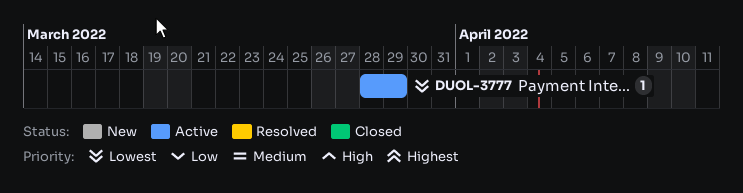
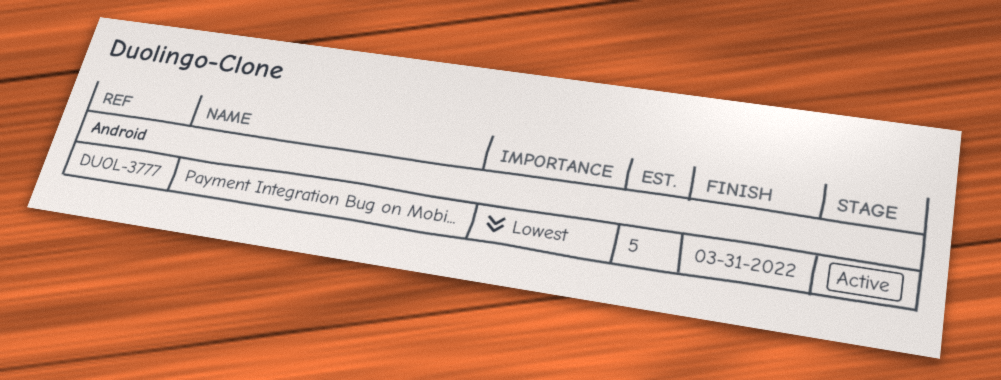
DUOL-3777, estimate: 1 -> 5
DUOL-3777, due: Mar 29 -> Mar 31

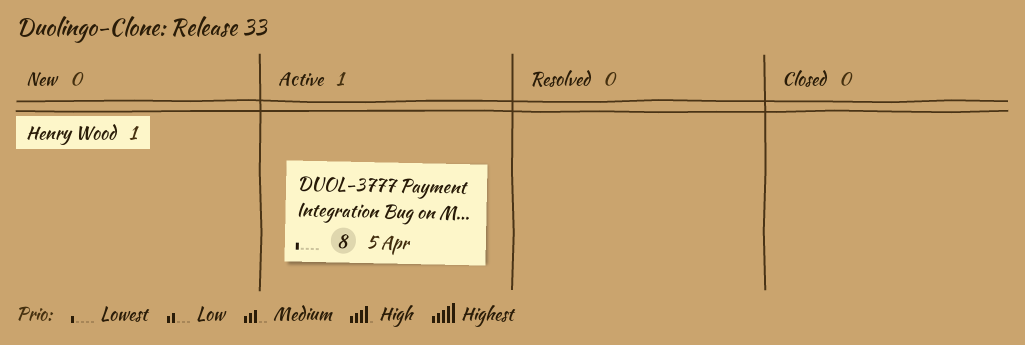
DUOL-3777, estimate: 5 -> 8
DUOL-3777, due: Mar 31 -> Apr 5

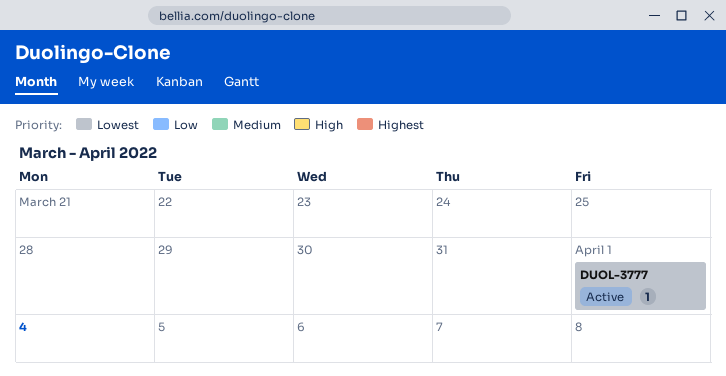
DUOL-3777, estimate: 8 -> 1
DUOL-3777, due: Apr 5 -> Apr 1

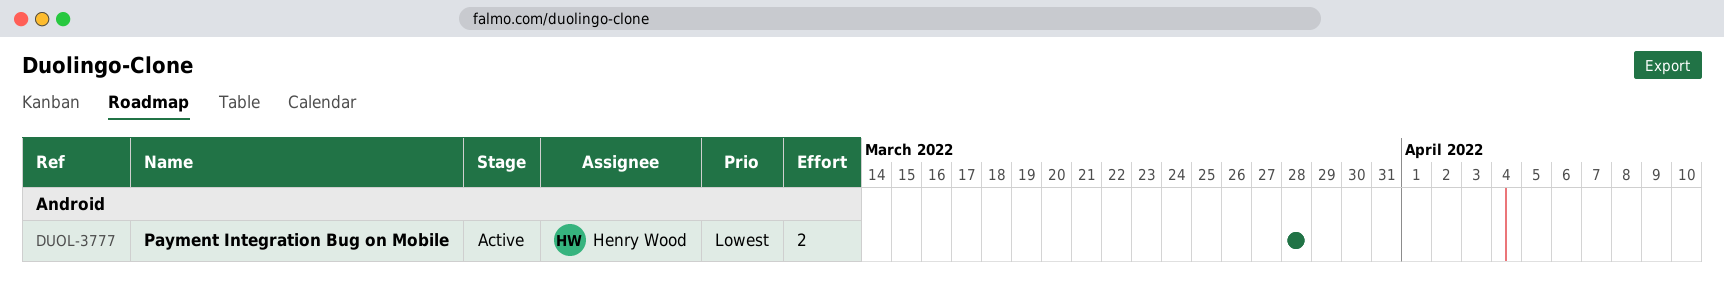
DUOL-3777, estimate: 1 -> 2
DUOL-3777, due: Apr 1 -> Mar 28

